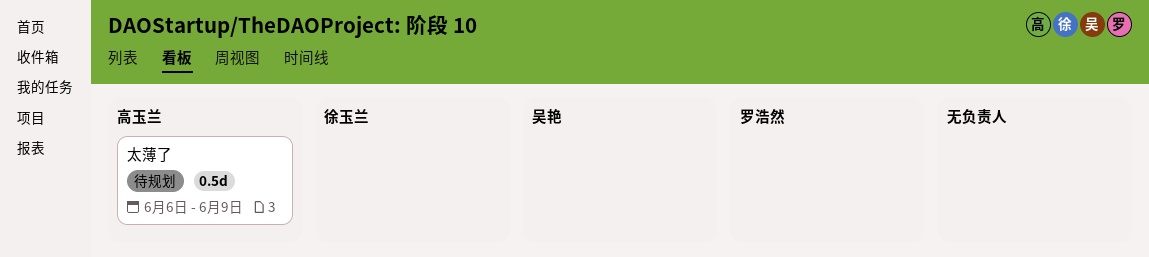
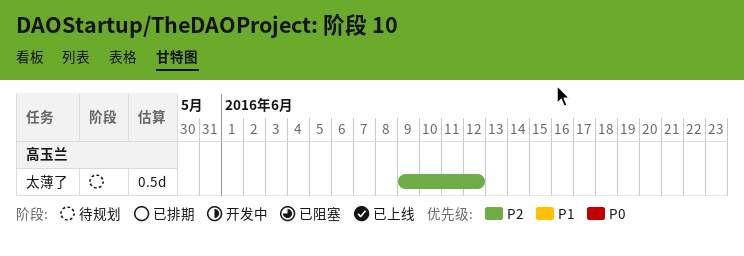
太薄了, start: Jun 6 -> Jun 9
太薄了, due: Jun 9 -> Jun 12

